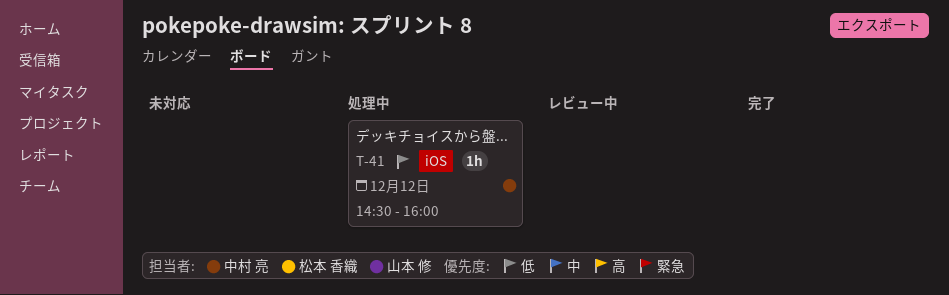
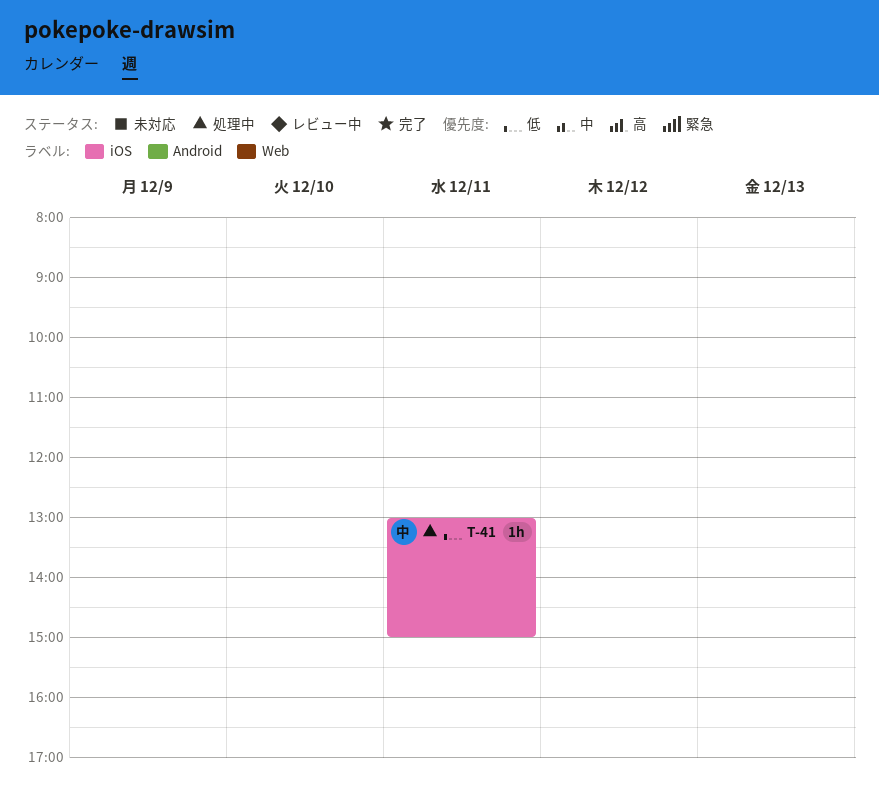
T-41, day: Dec 12 -> Dec 11
T-41, begins: 14:30 -> 13:00
T-41, ends: 16:00 -> 15:00

